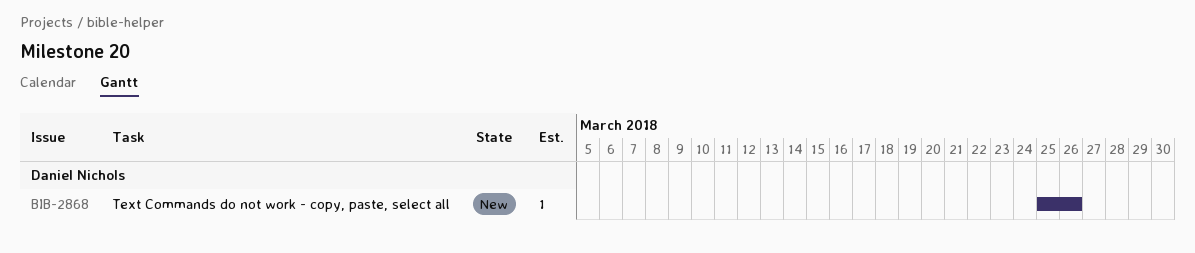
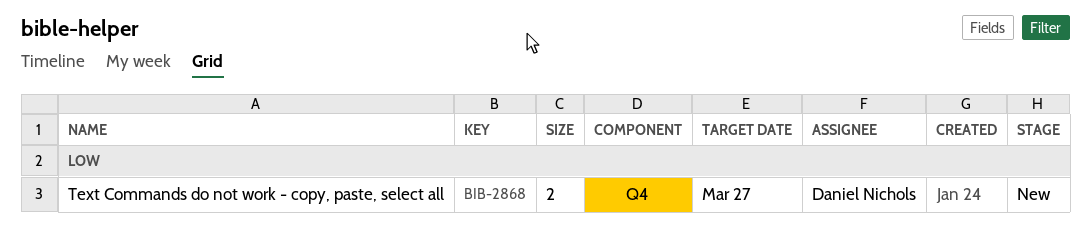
BIB-2868, estimate: 1 -> 2
BIB-2868, due: Mar 26 -> Mar 27

